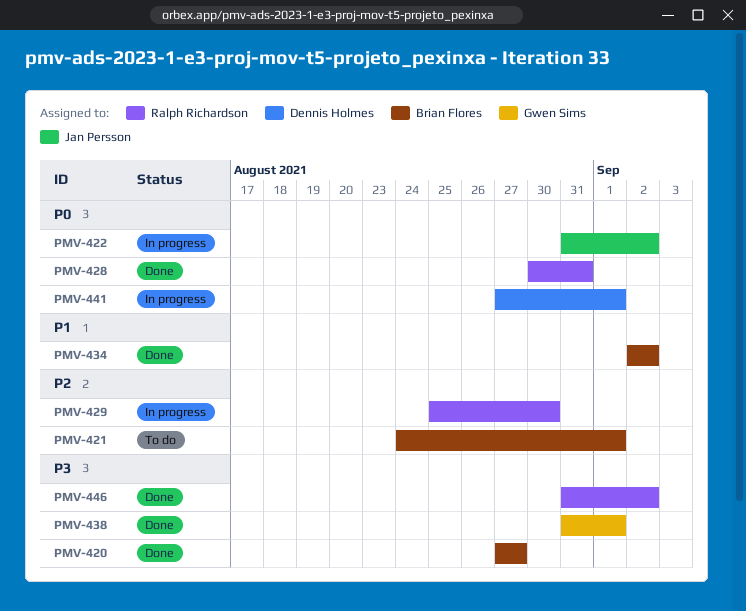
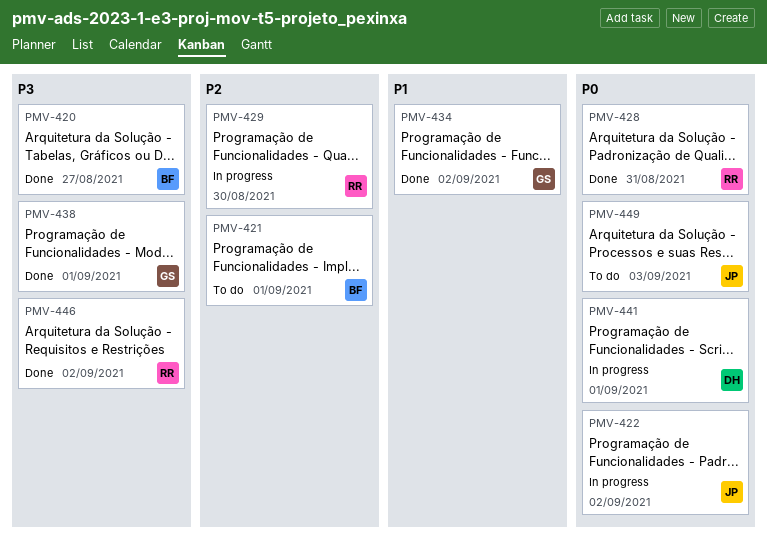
PMV-434, owner: Brian Flores -> Gwen Sims
PMV-449: none -> present

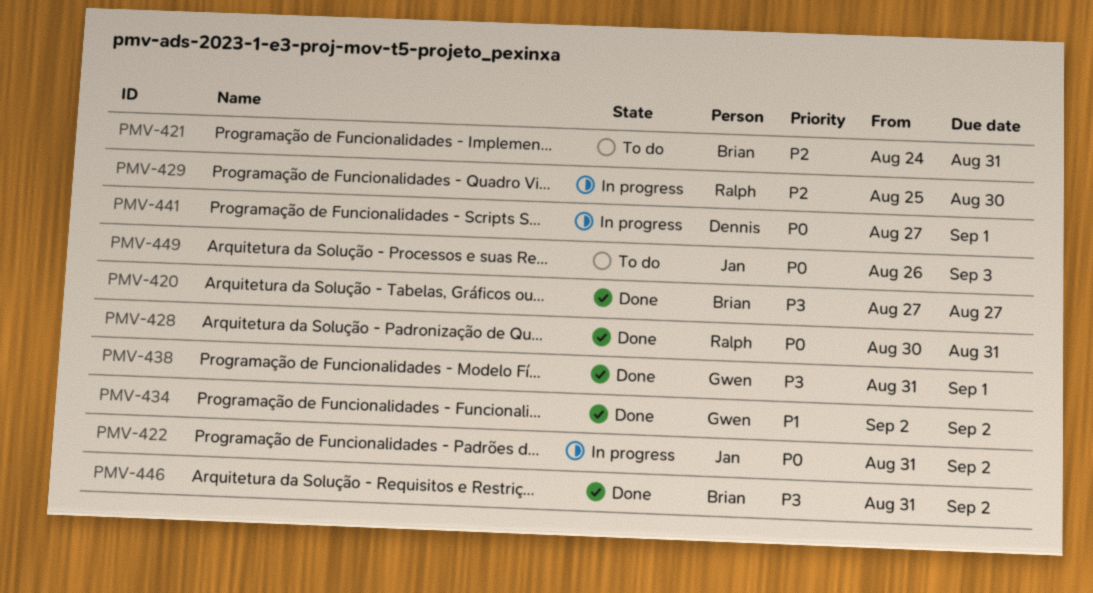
PMV-421, due: Sep 1 -> Aug 31
PMV-446, owner: Ralph -> Brian

